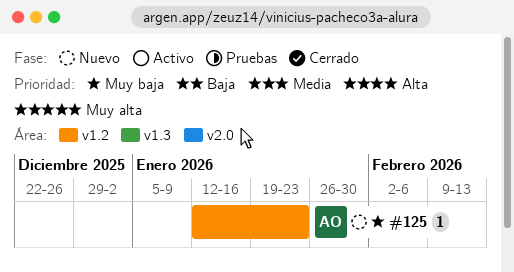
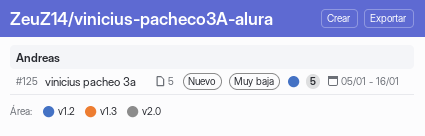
#125, estimate: 1 -> 5
#125, start: Jan 12 -> Jan 5
#125, due: Jan 23 -> Jan 16

